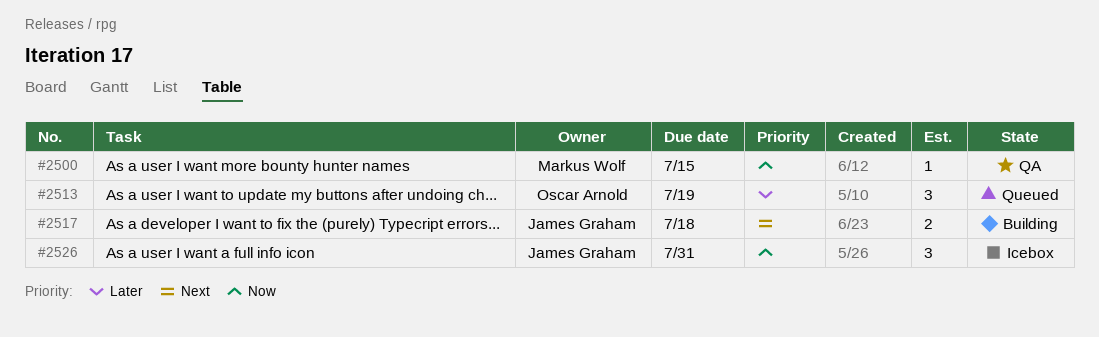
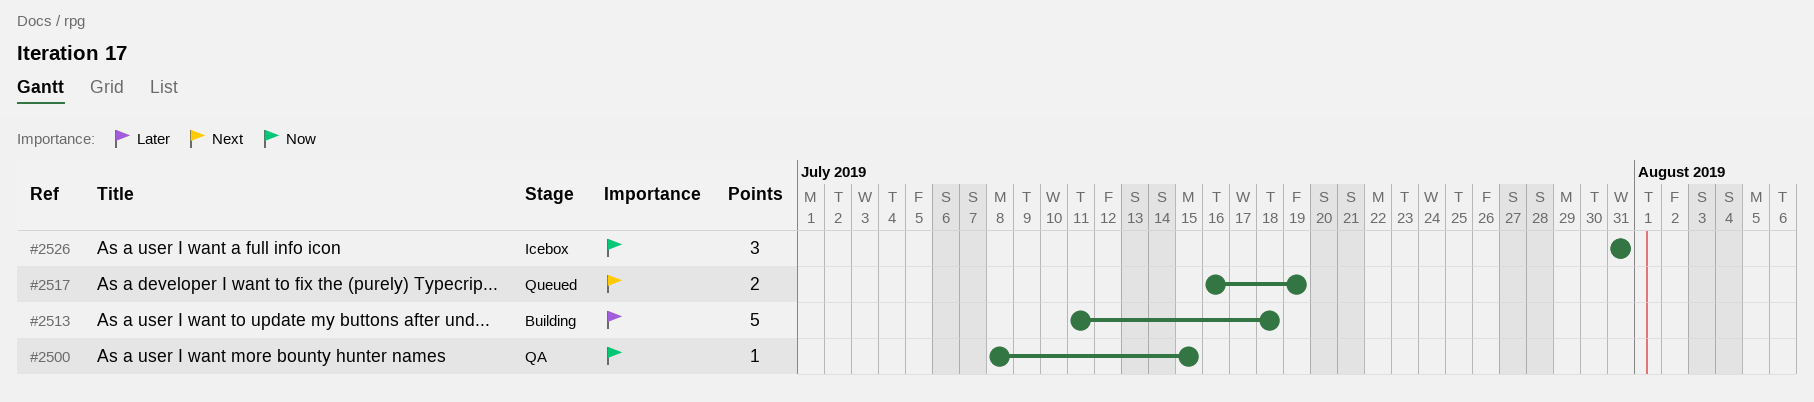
#2513, status: Queued -> Building
#2513, estimate: 3 -> 5
#2513, due: Jul 19 -> Jul 18
#2517, status: Building -> Queued
#2517, due: Jul 18 -> Jul 19

